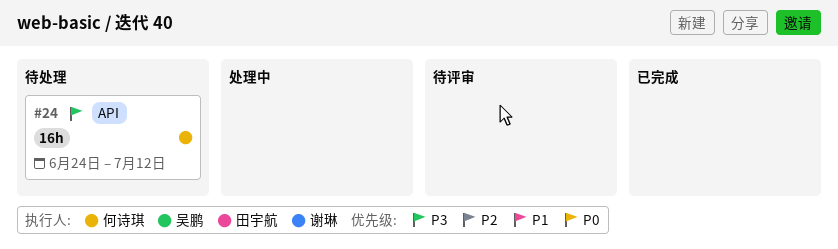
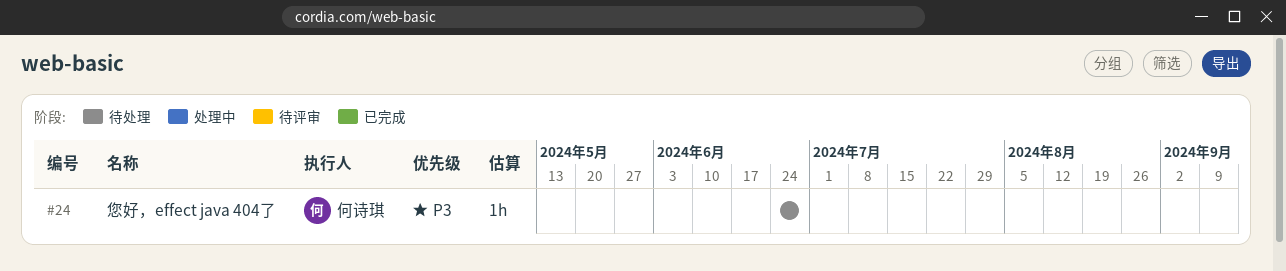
#24, estimate: 16h -> 1h
#24, due: Jul 12 -> Jun 28

